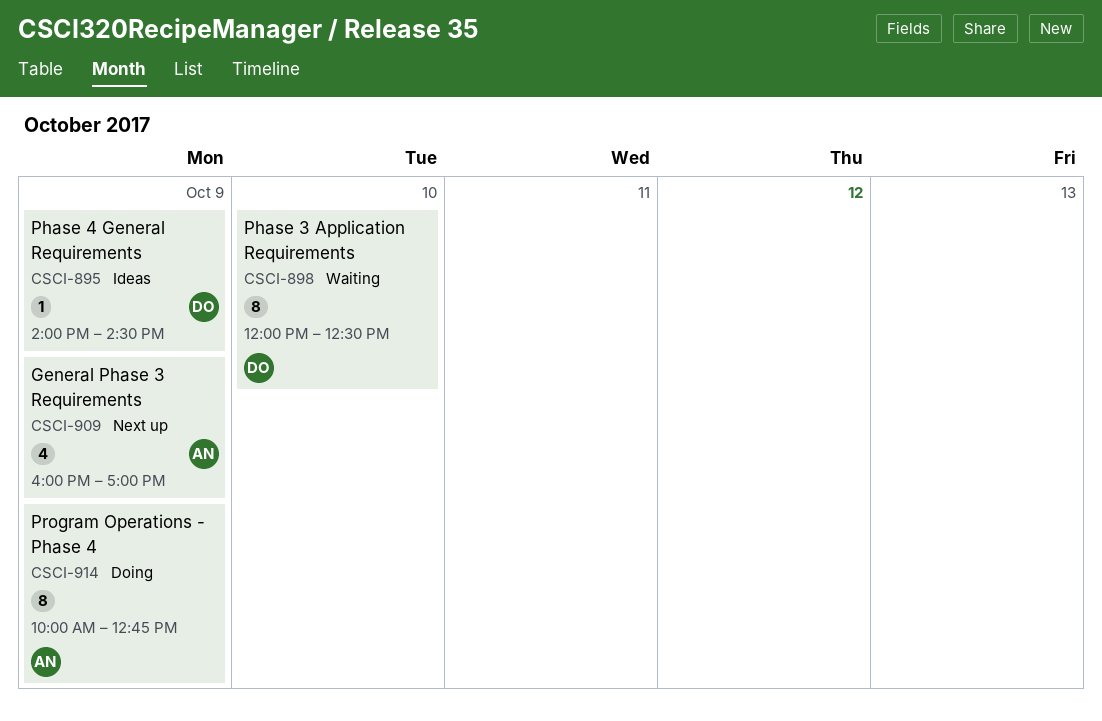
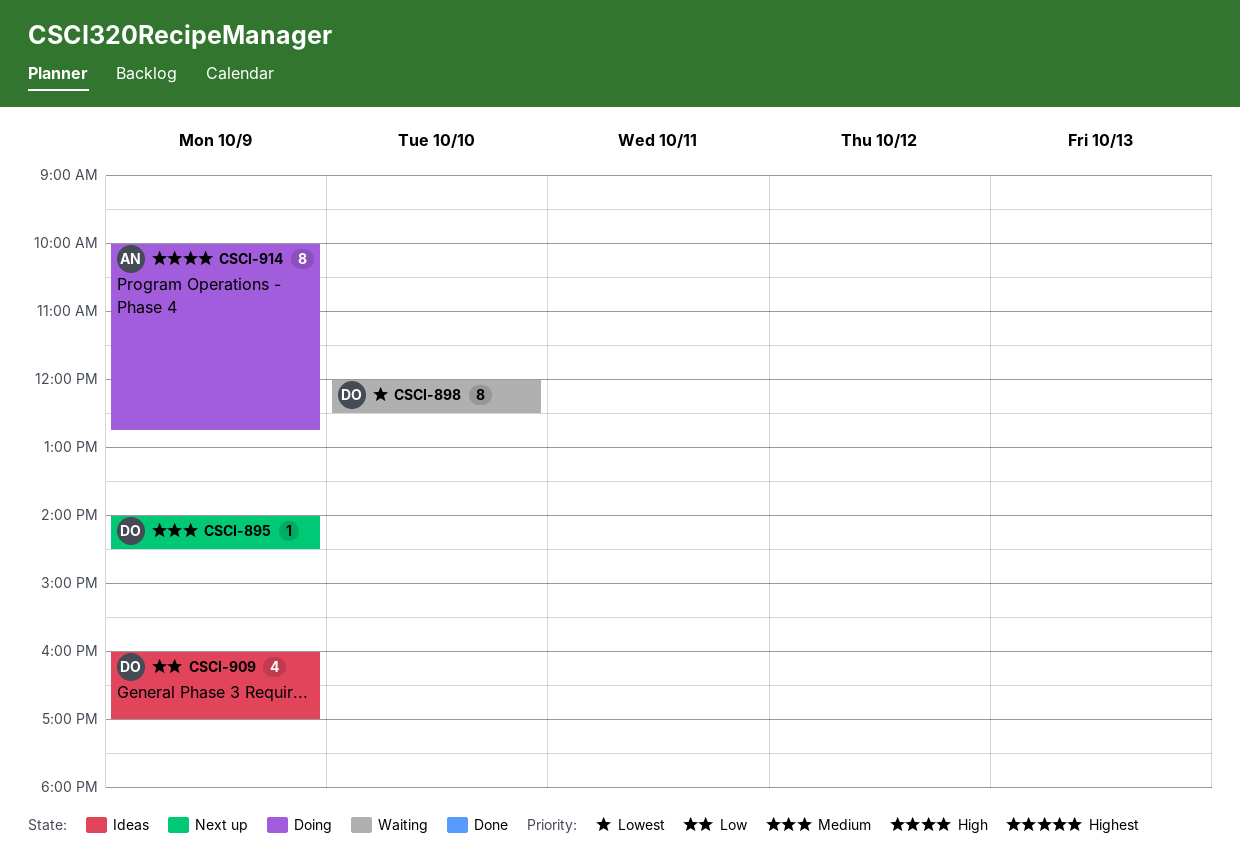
CSCI-895, status: Ideas -> Next up
CSCI-909, status: Next up -> Ideas
CSCI-909, owner: AN -> DO

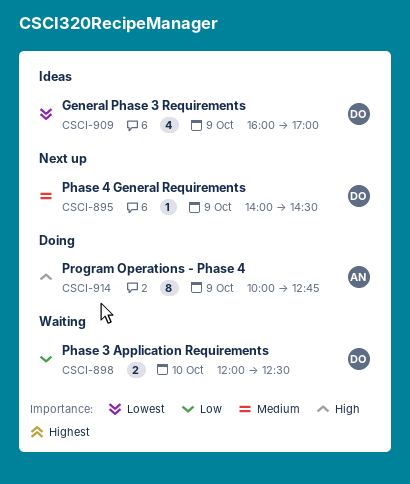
CSCI-898, priority: Lowest -> Low
CSCI-898, estimate: 8 -> 2
CSCI-909, priority: Low -> Lowest

